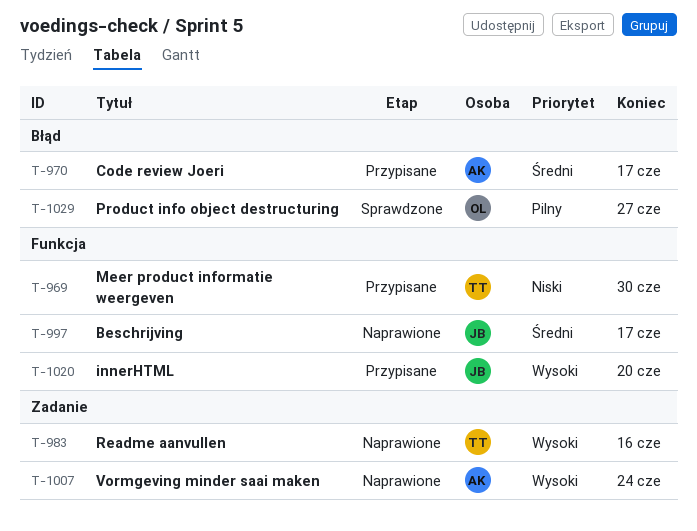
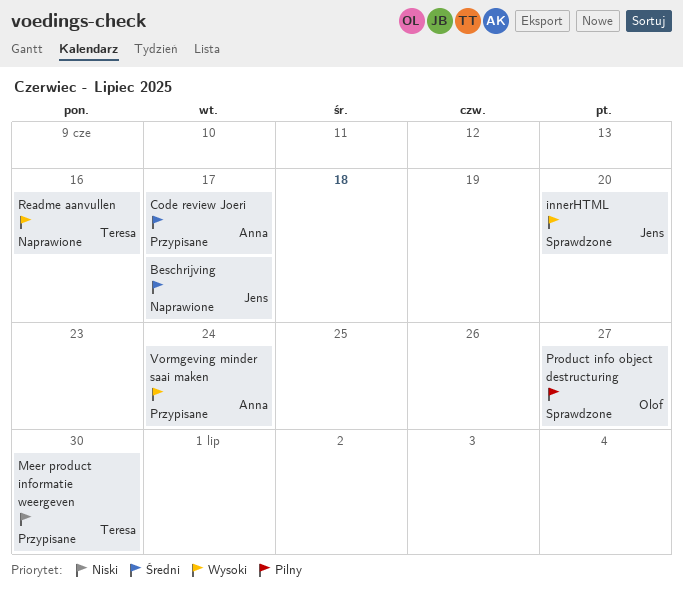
innerHTML, status: Przypisane -> Sprawdzone
Vormgeving minder saai maken, status: Naprawione -> Przypisane

